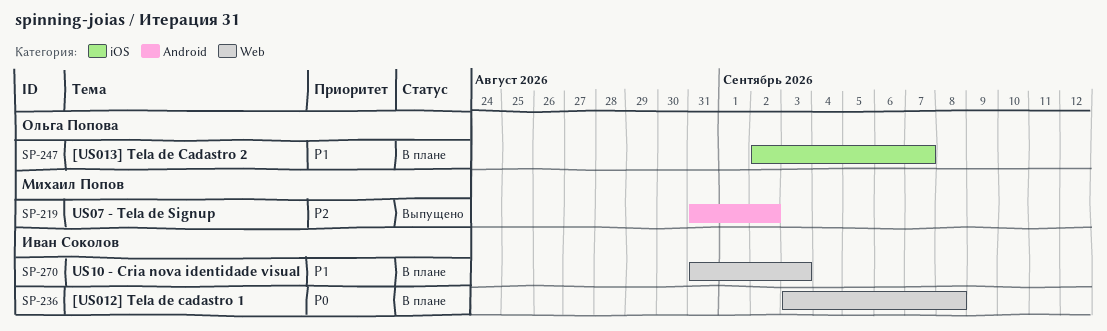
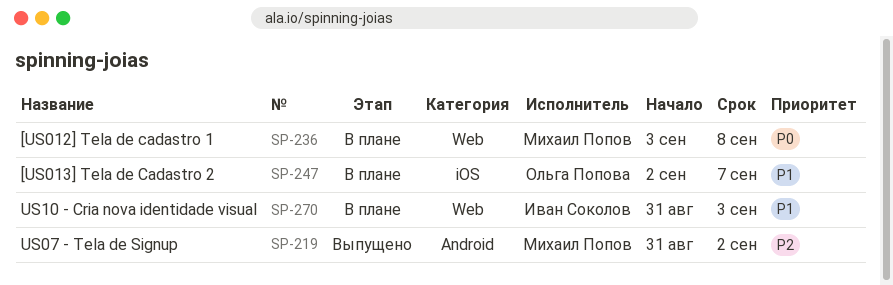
SP-236, owner: Иван Соколов -> Михаил Попов

